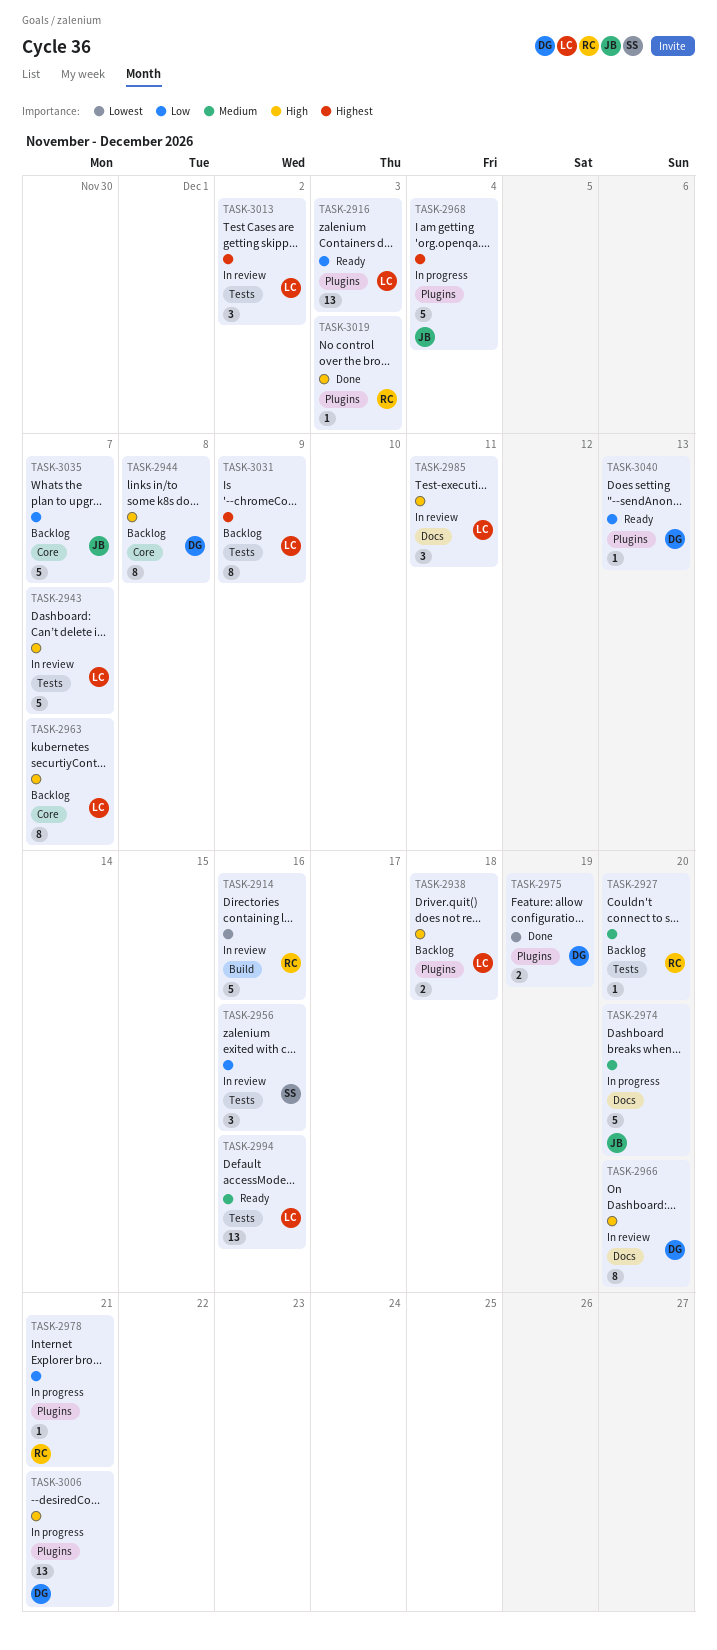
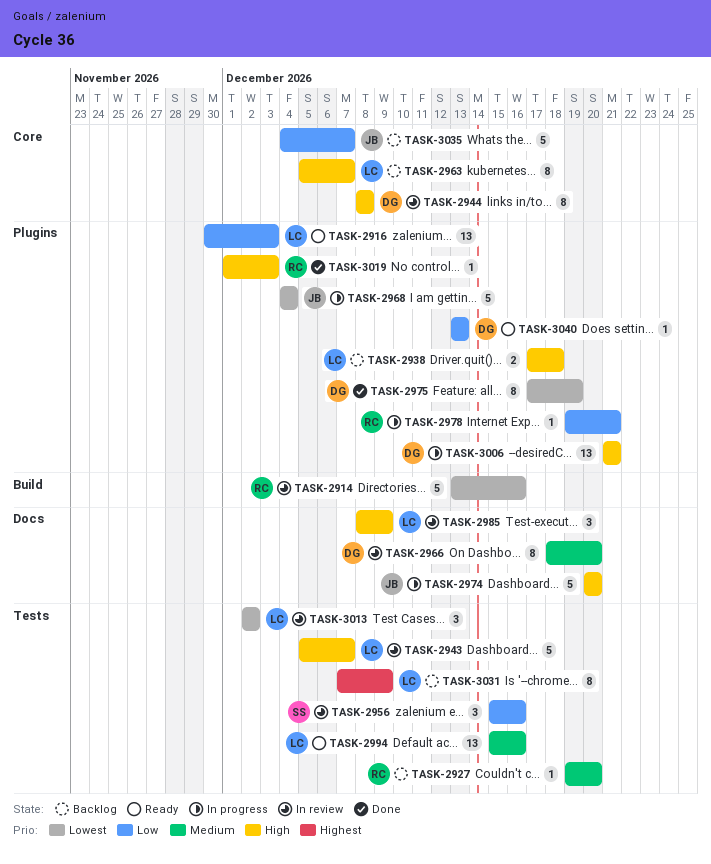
TASK-2944, status: Backlog -> In review
TASK-2966, priority: High -> Medium
TASK-2968, priority: Highest -> Lowest
TASK-2974, priority: Medium -> High
TASK-2975, estimate: 2 -> 8
TASK-2985, due: Dec 11 -> Dec 9
TASK-3013, priority: Highest -> Lowest

